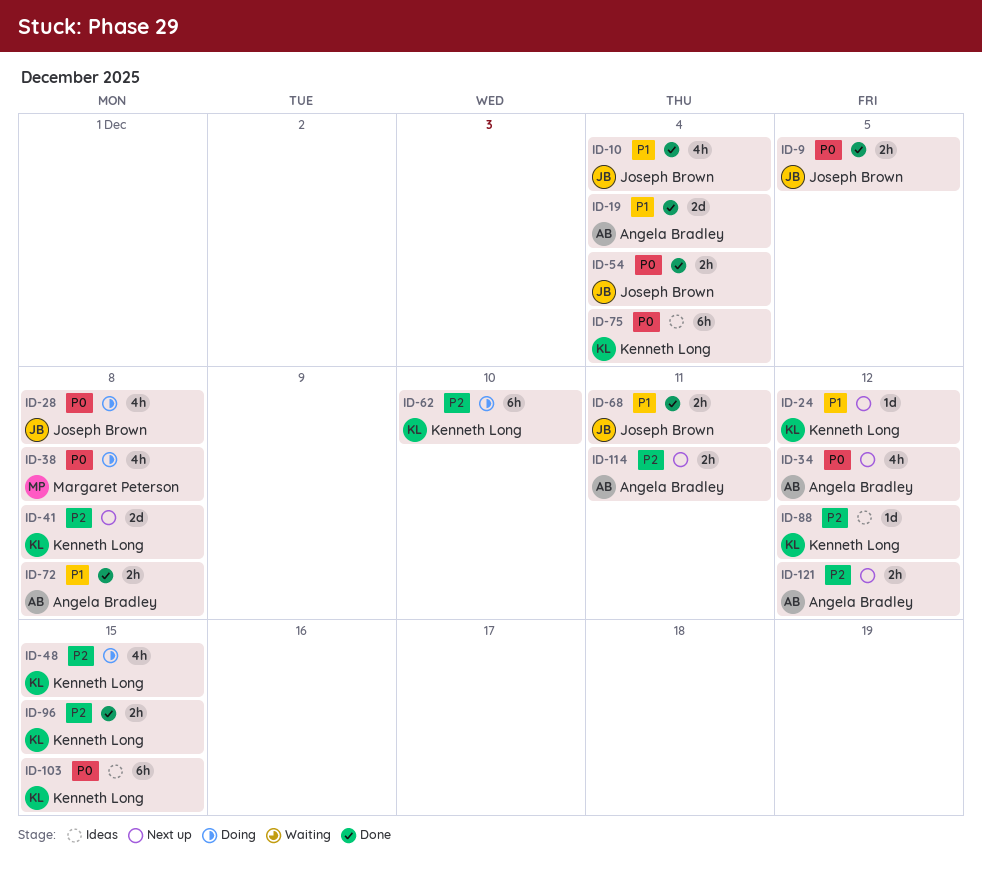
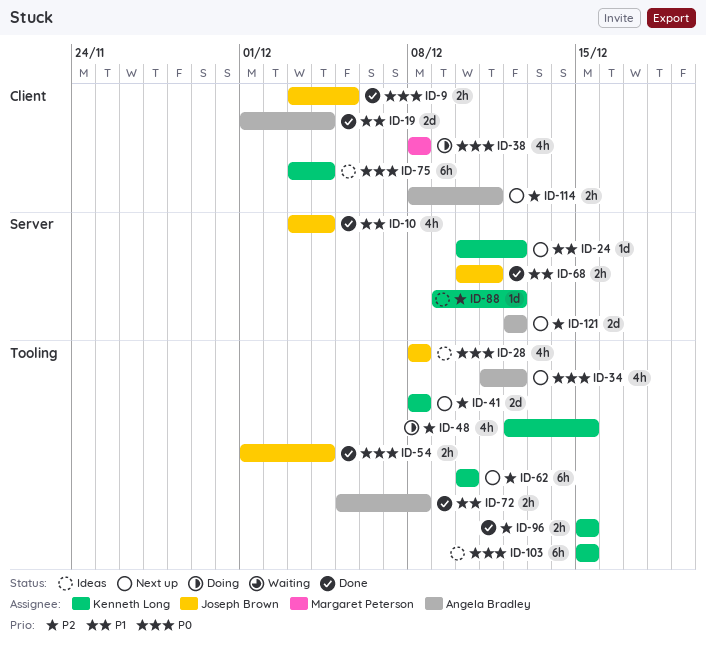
ID-28, status: Doing -> Ideas
ID-62, status: Doing -> Next up
ID-121, estimate: 2h -> 2d

